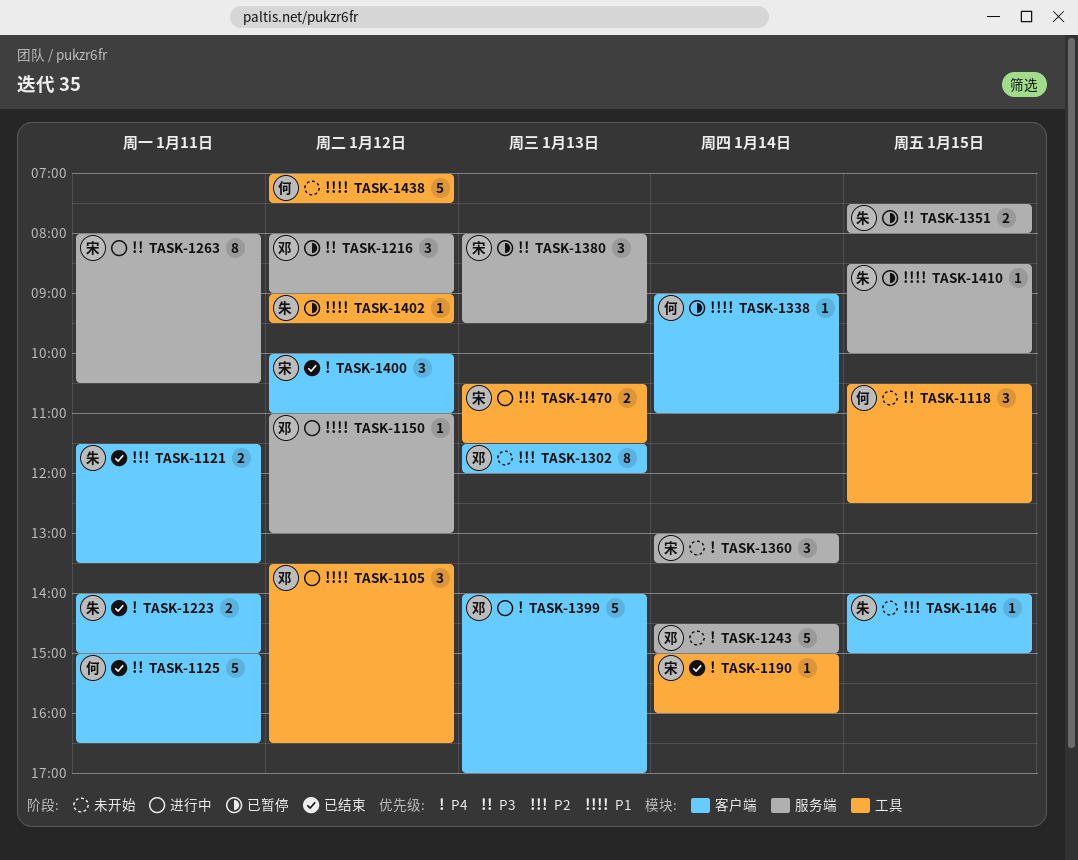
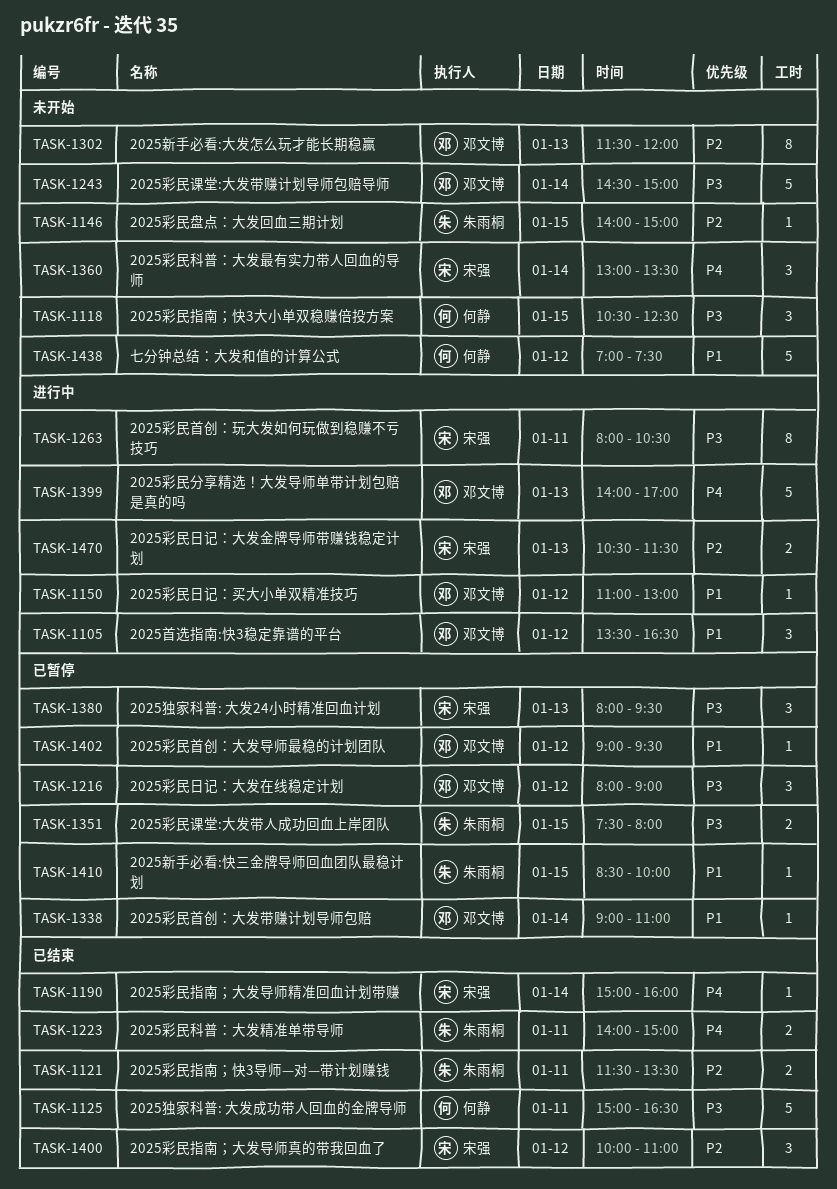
TASK-1243, priority: P4 -> P3
TASK-1338, owner: 何静 -> 邓文博
TASK-1400, priority: P4 -> P2
TASK-1402, owner: 朱雨桐 -> 邓文博

